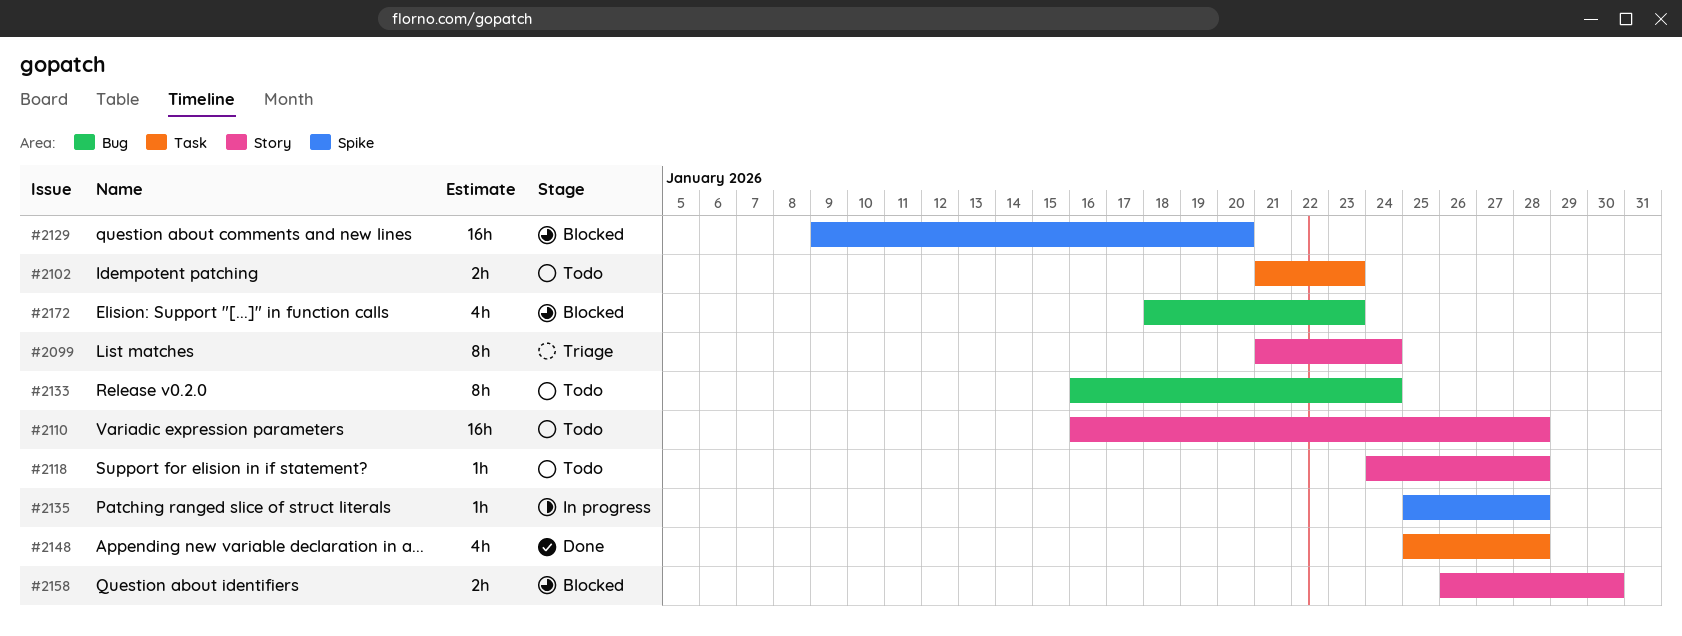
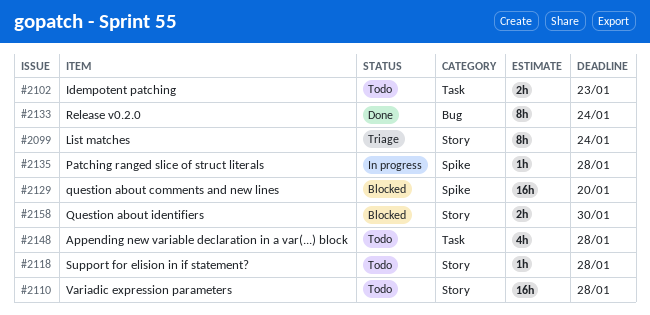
#2133, status: Todo -> Done
#2148, status: Done -> Todo
#2172: present -> none

